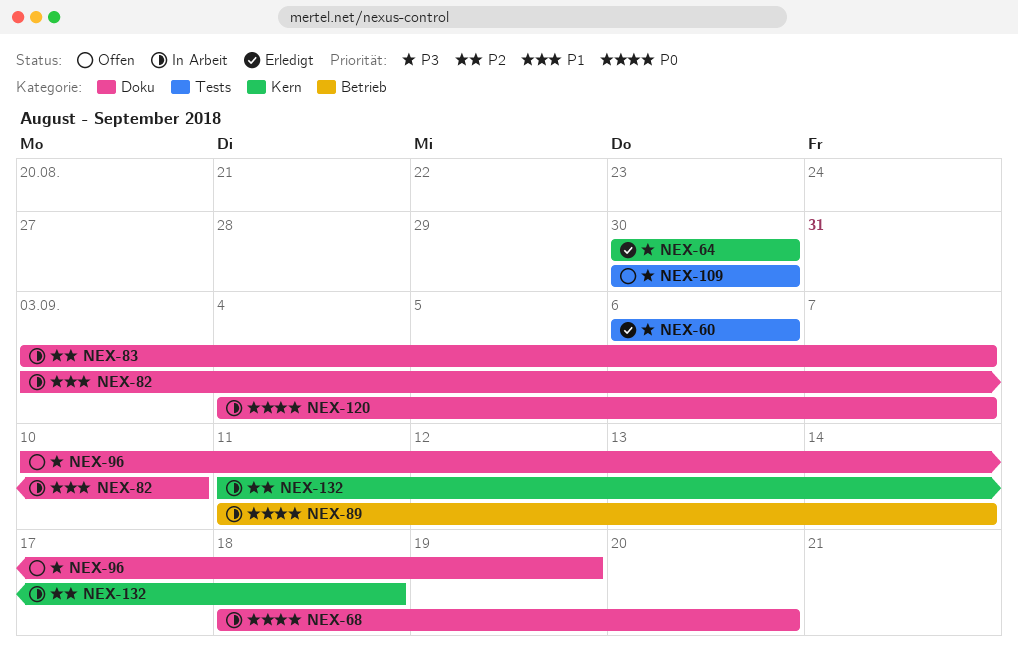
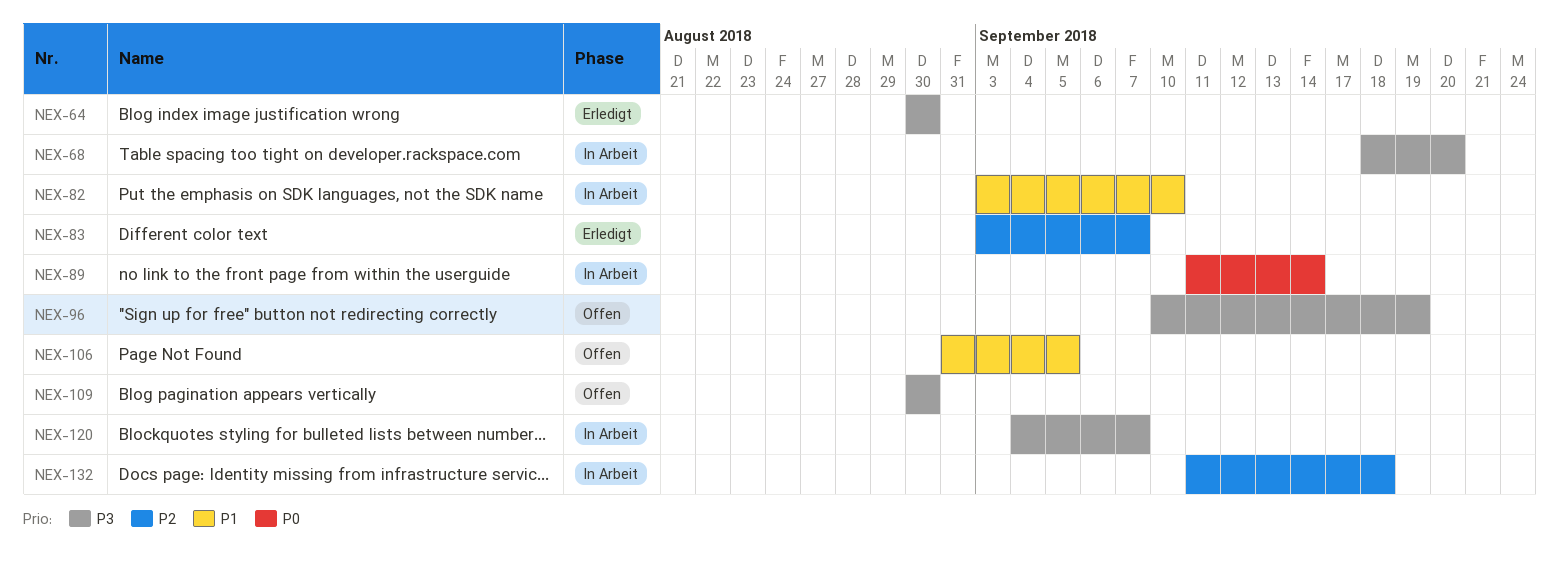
NEX-60: present -> none
NEX-68, priority: P0 -> P3
NEX-83, status: In Arbeit -> Erledigt
NEX-106: none -> present
NEX-120, priority: P0 -> P3

